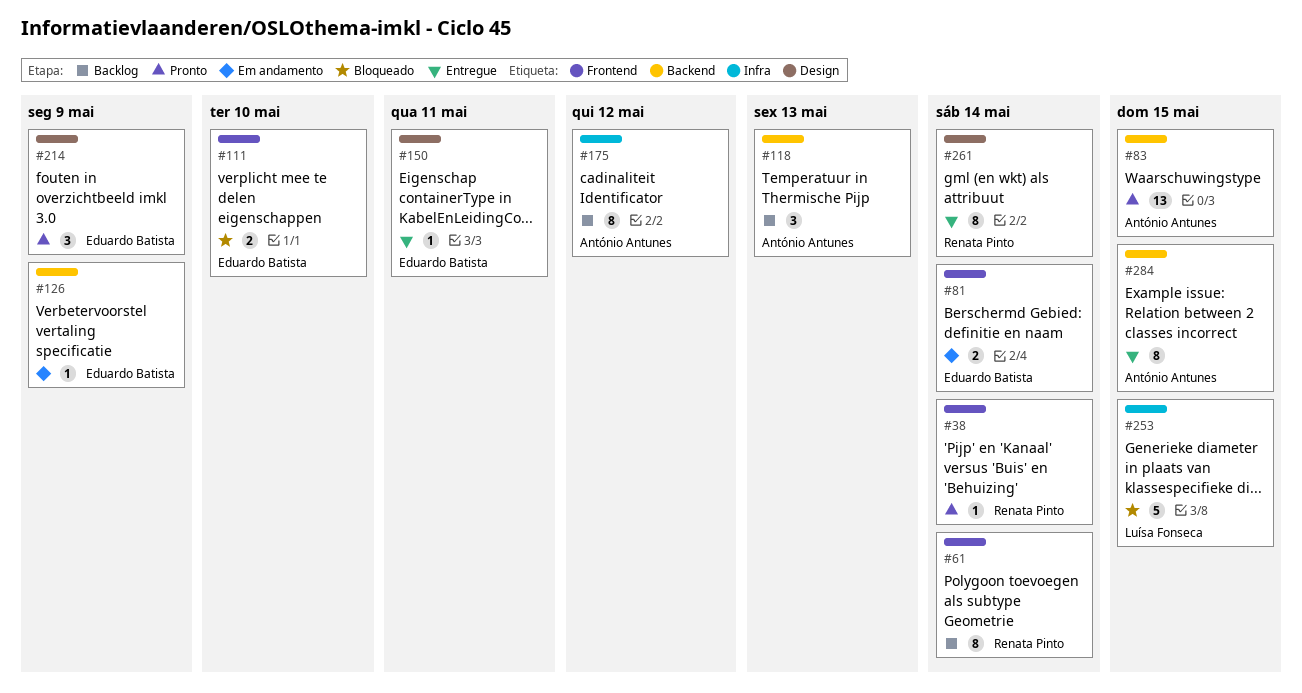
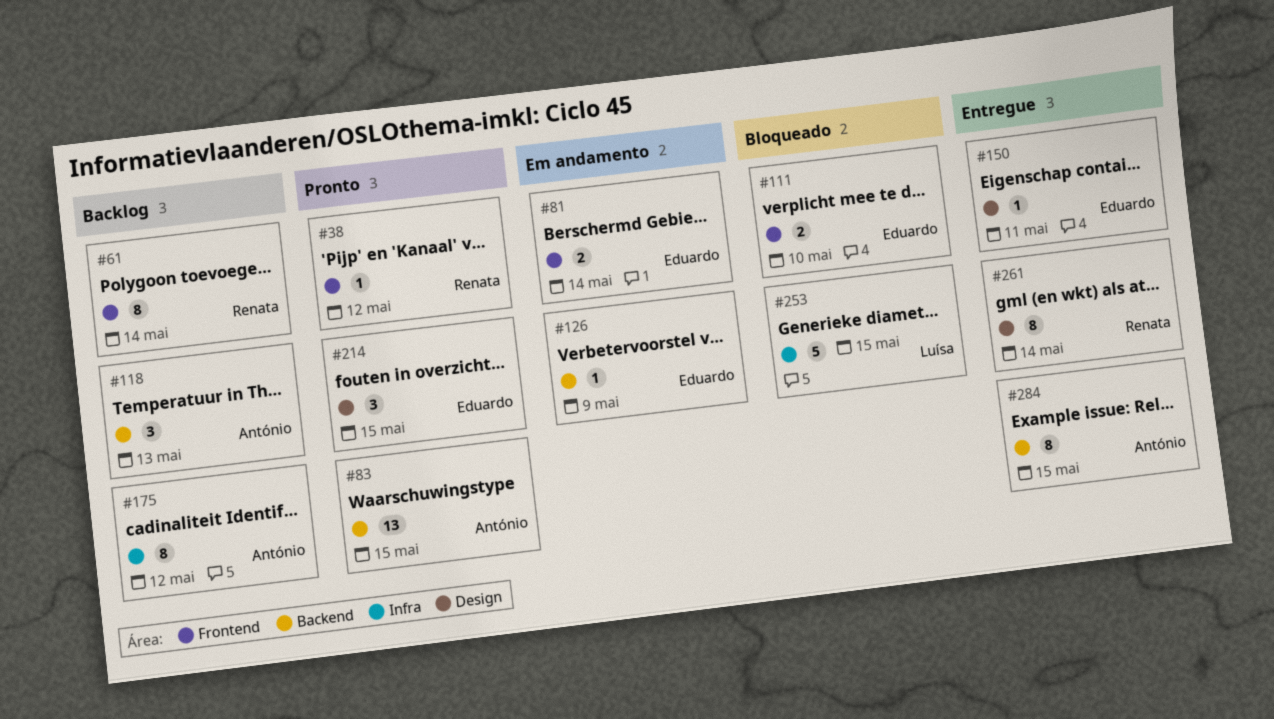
#38, due: May 14 -> May 12
#214, due: May 9 -> May 15

